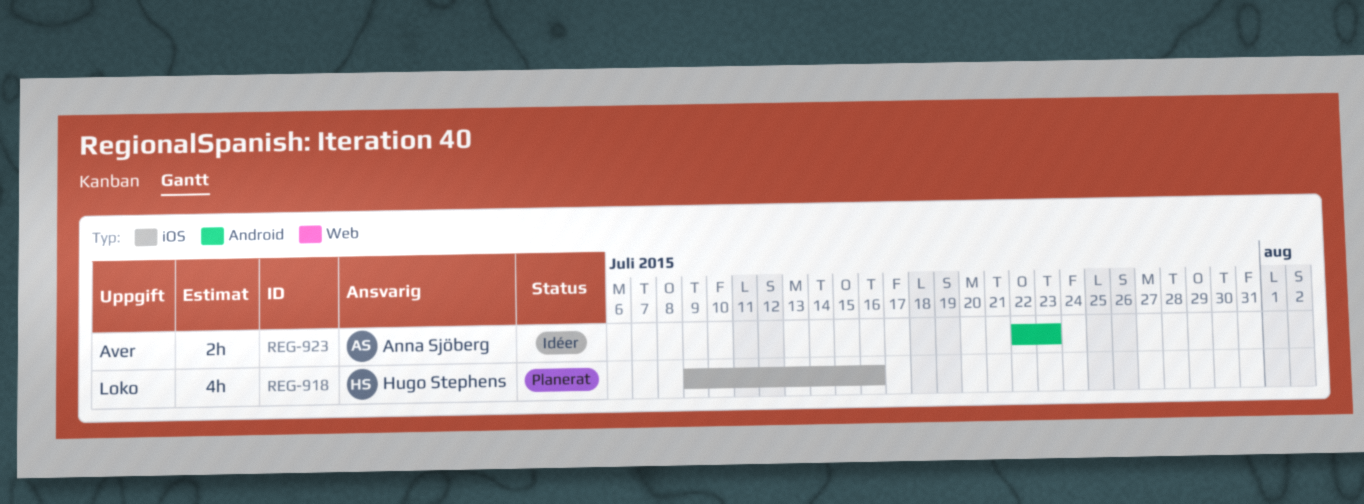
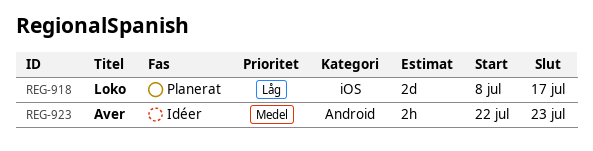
REG-918, estimate: 4h -> 2d
REG-918, start: Jul 9 -> Jul 8
REG-918, due: Jul 16 -> Jul 17

